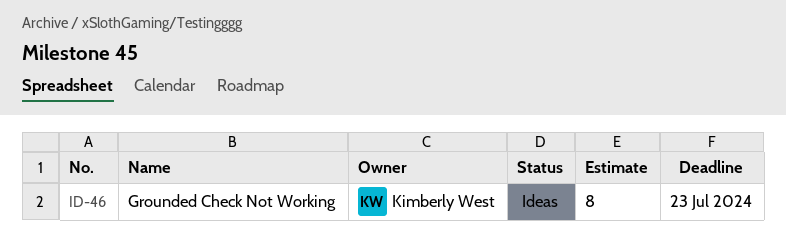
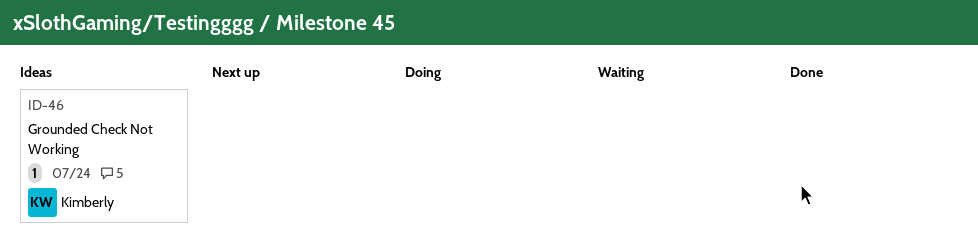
ID-46, estimate: 8 -> 1
ID-46, due: Jul 23 -> Jul 24

